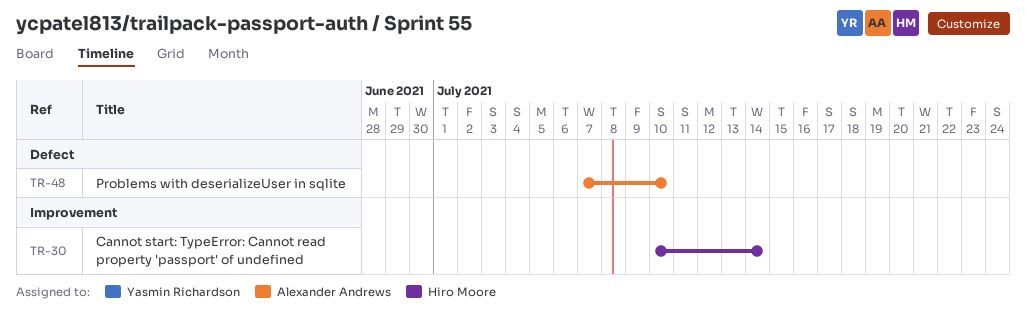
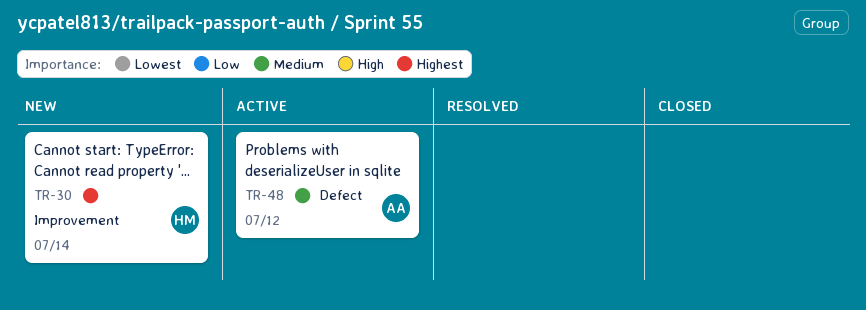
TR-48, due: Jul 10 -> Jul 12

